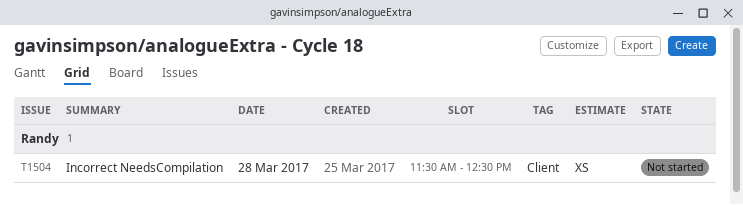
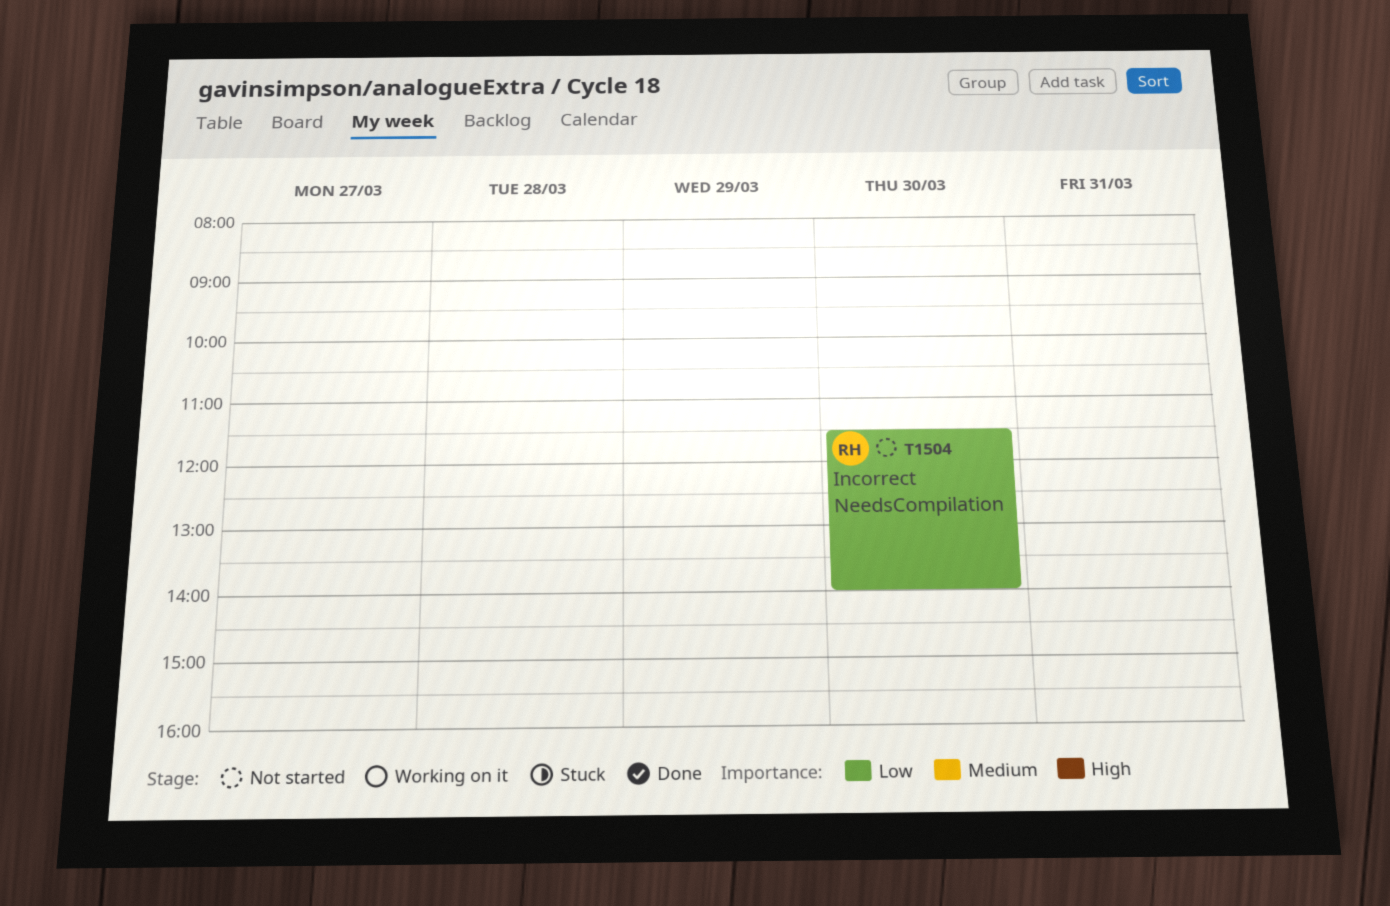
T1504, day: Mar 28 -> Mar 30
T1504, ends: 12:30 -> 14:00

